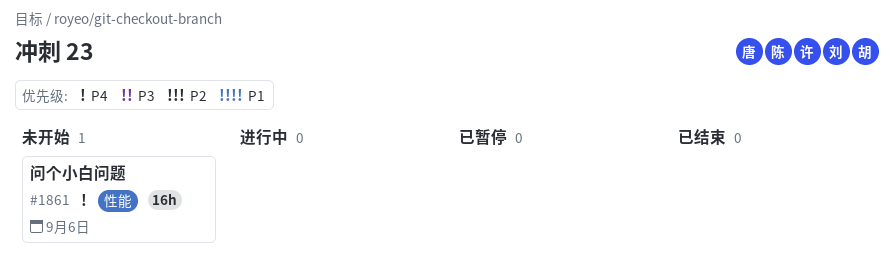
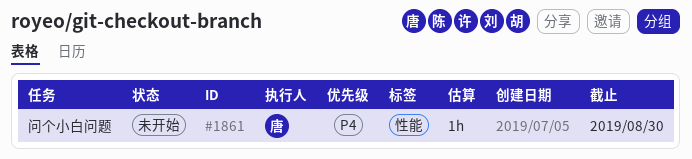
#1861, estimate: 16h -> 1h
#1861, due: Sep 6 -> Aug 30

